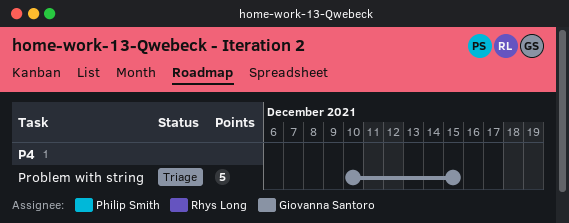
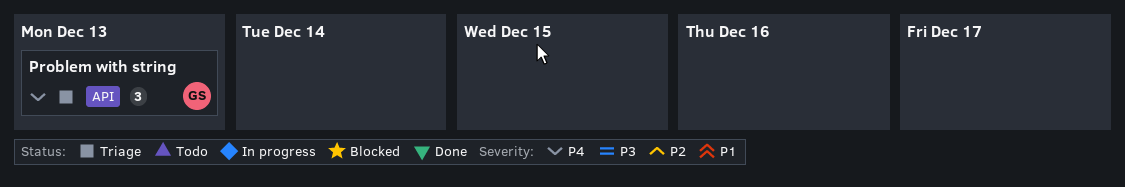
Problem with string, estimate: 5 -> 3
Problem with string, due: Dec 15 -> Dec 13

